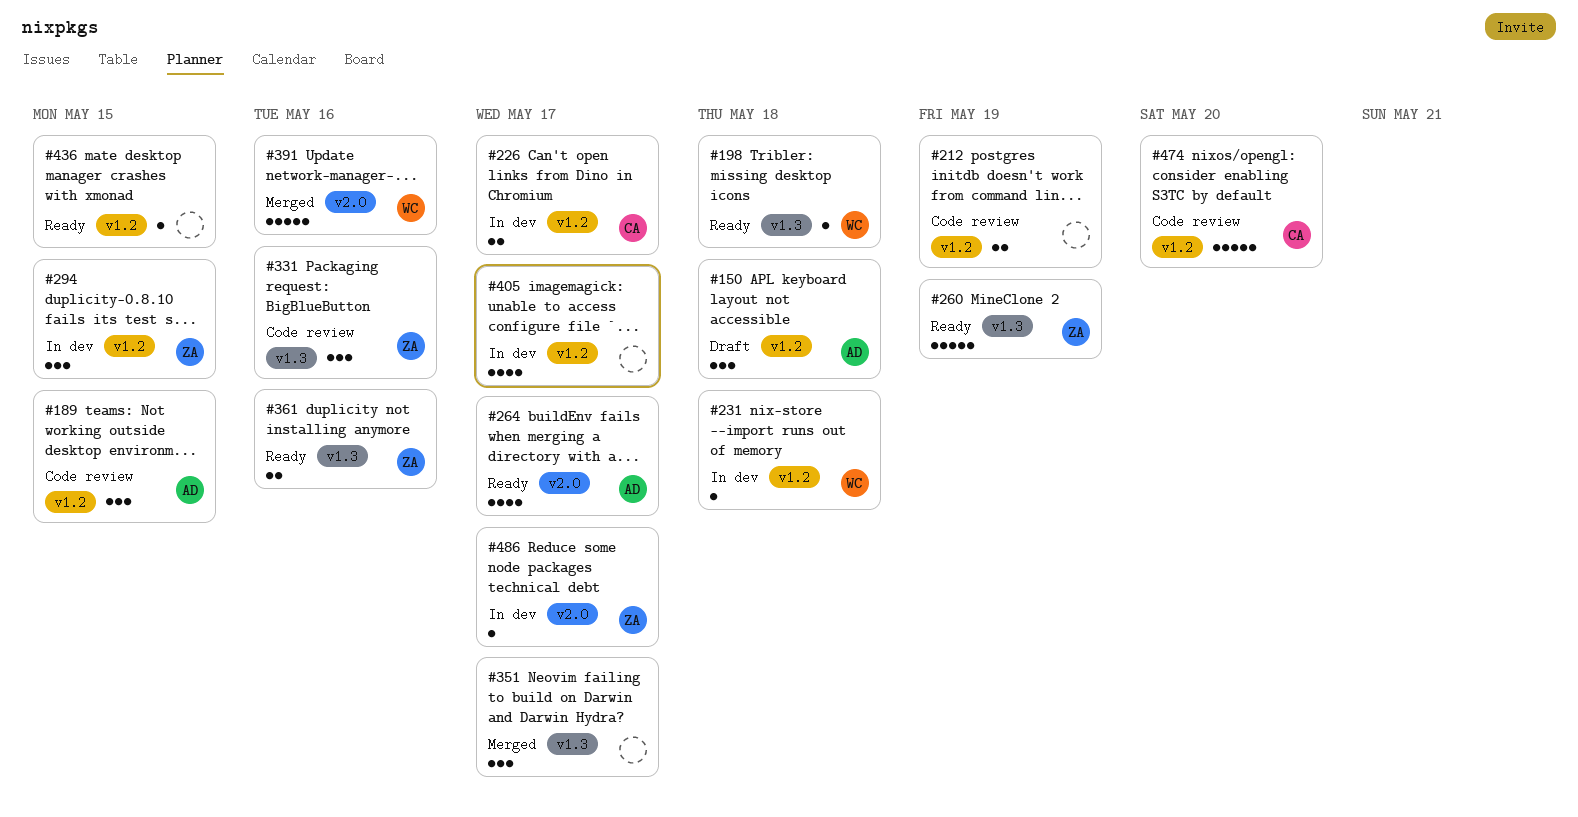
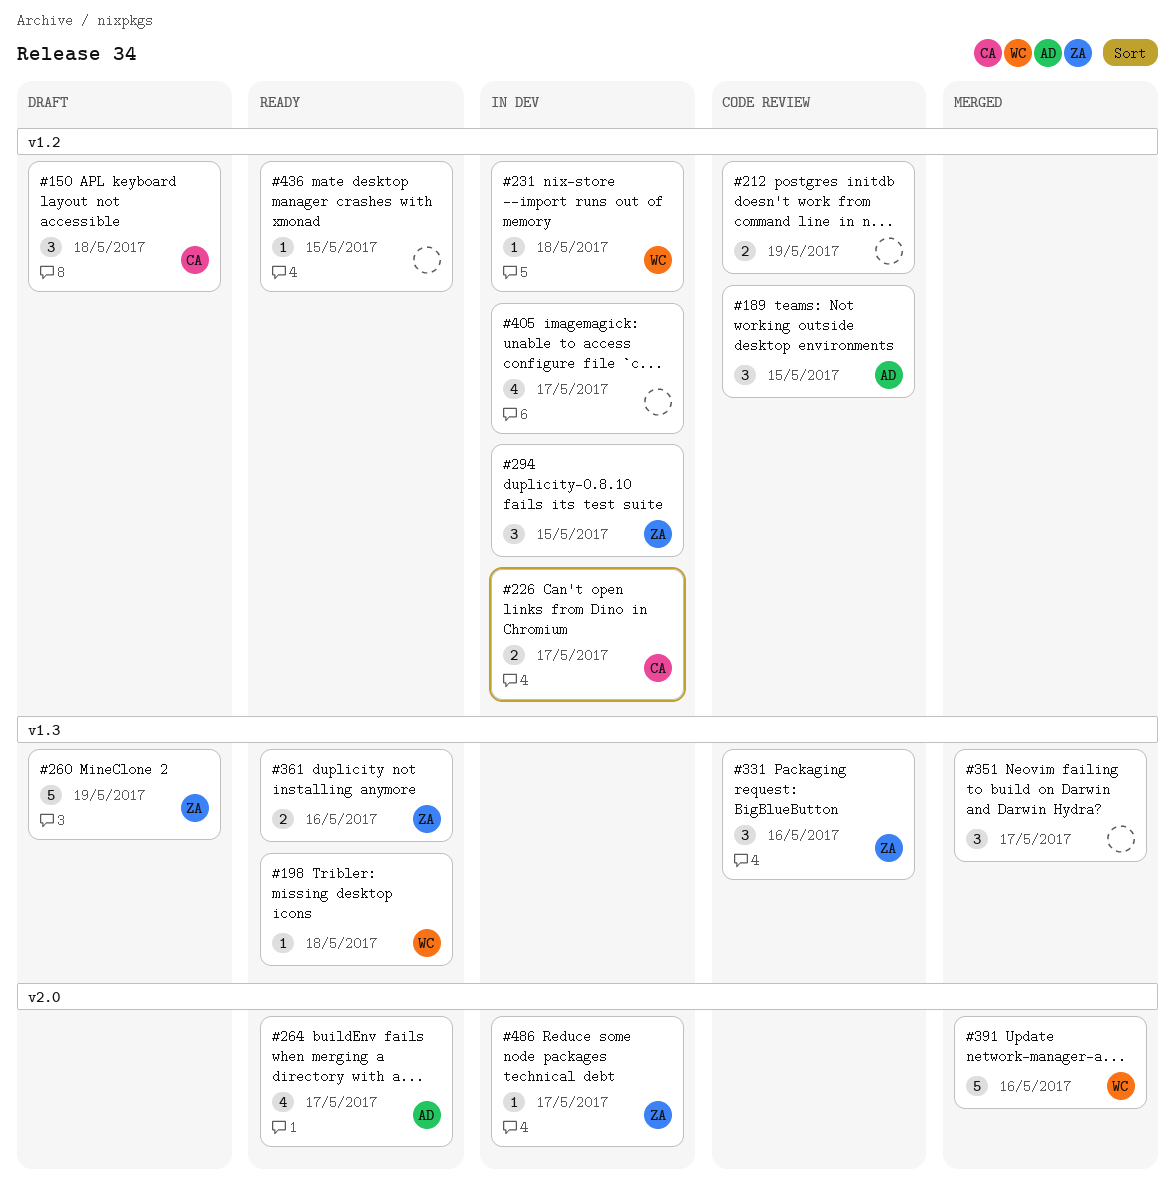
#150, owner: AD -> CA
#260, status: Ready -> Draft
#474: present -> none

